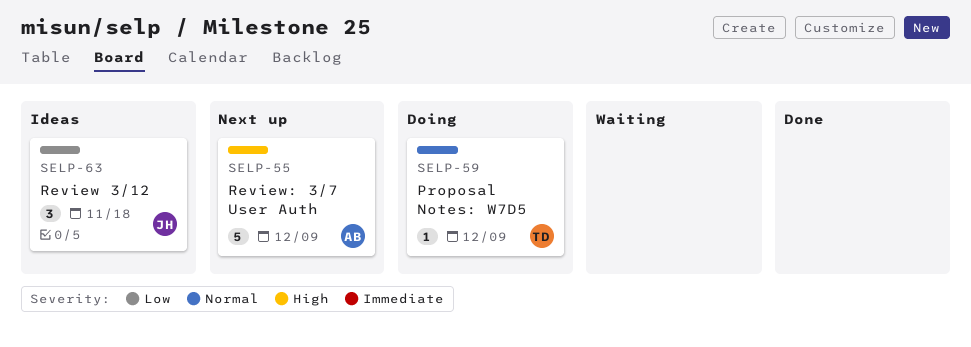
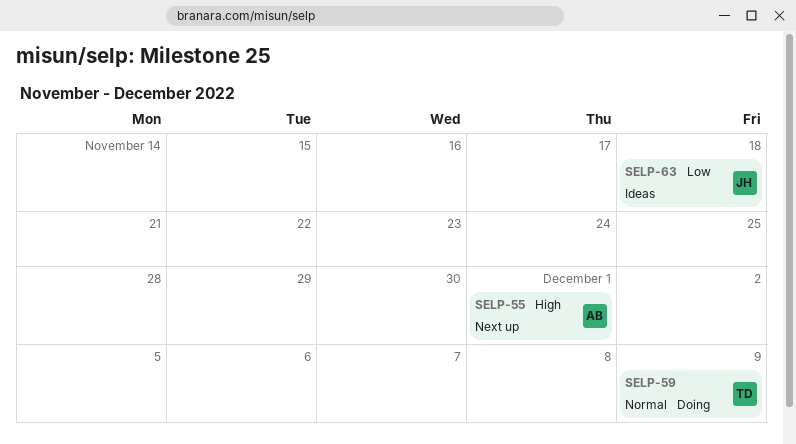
SELP-55, due: Dec 9 -> Dec 1

